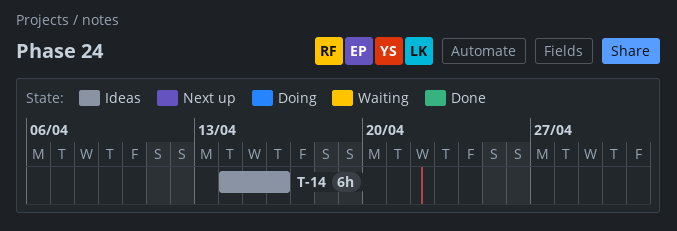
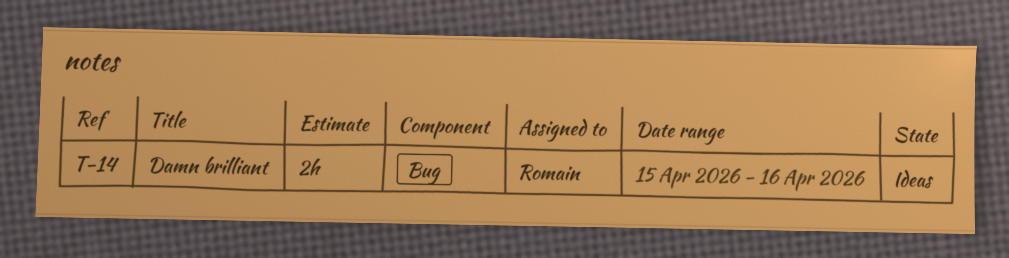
T-14, estimate: 6h -> 2h
T-14, start: Apr 14 -> Apr 15

